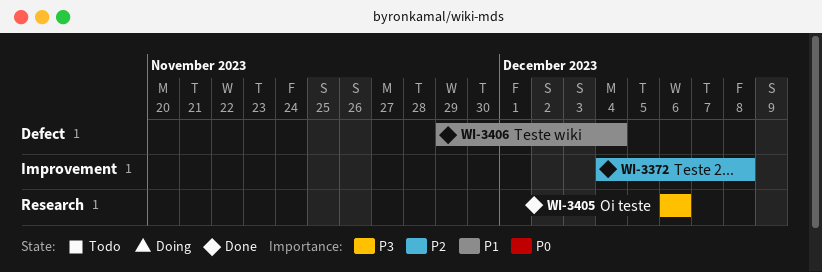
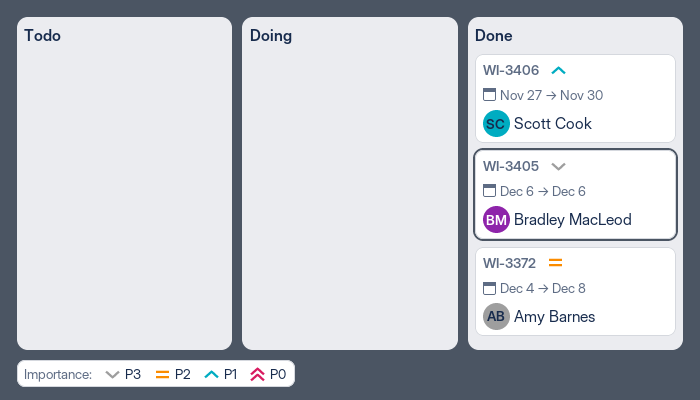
WI-3406, start: Nov 29 -> Nov 27
WI-3406, due: Dec 4 -> Nov 30

